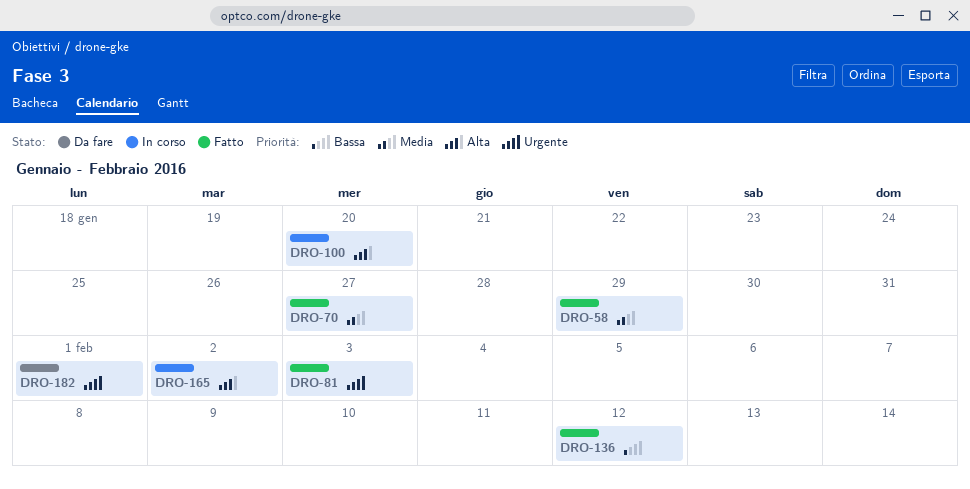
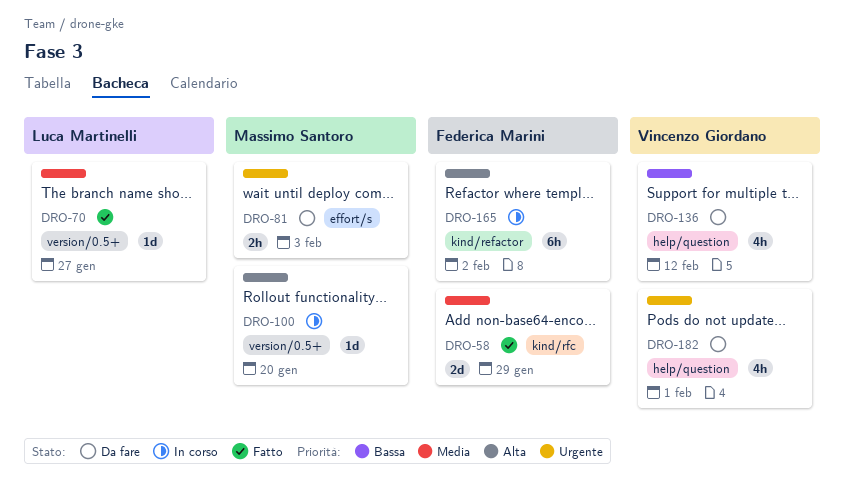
DRO-81, status: Fatto -> Da fare
DRO-136, status: Fatto -> Da fare

